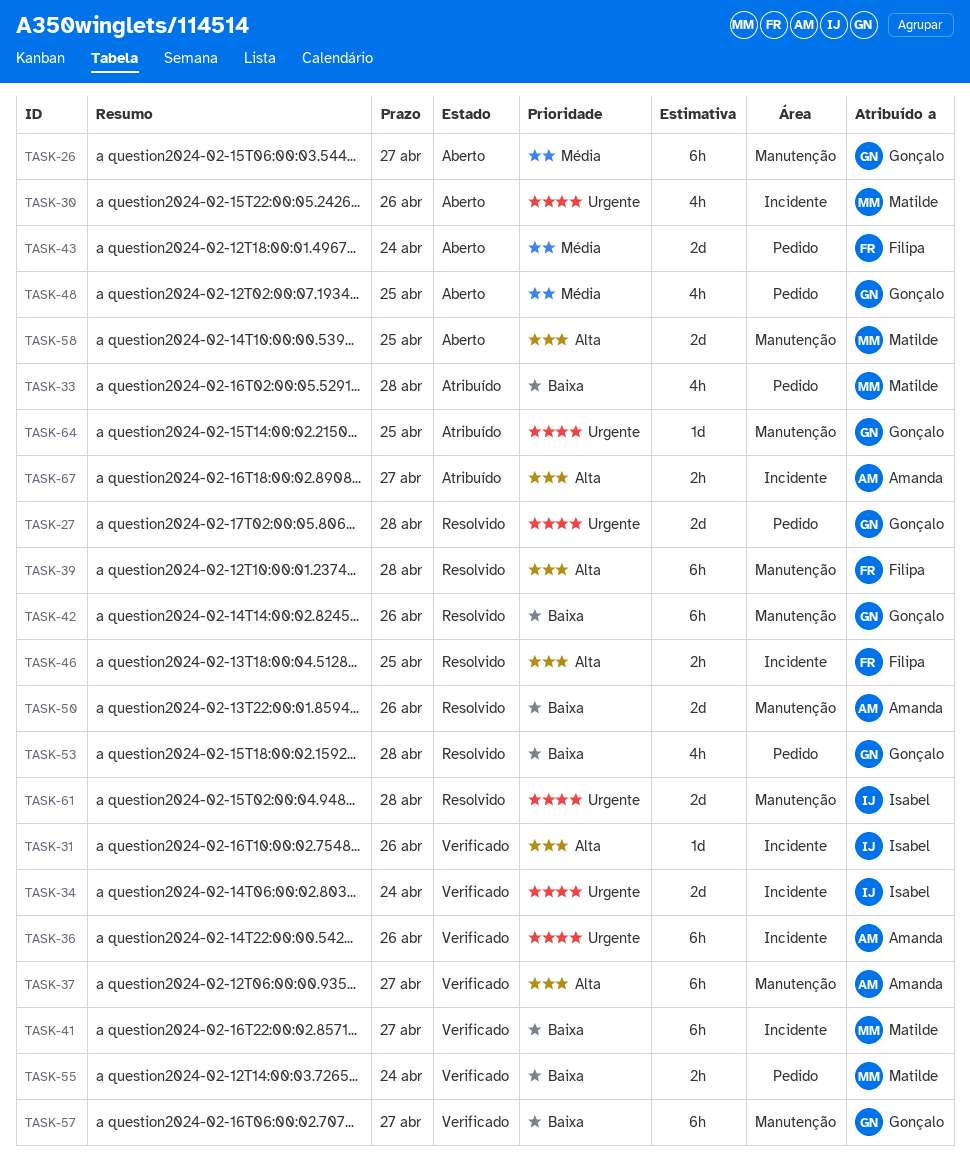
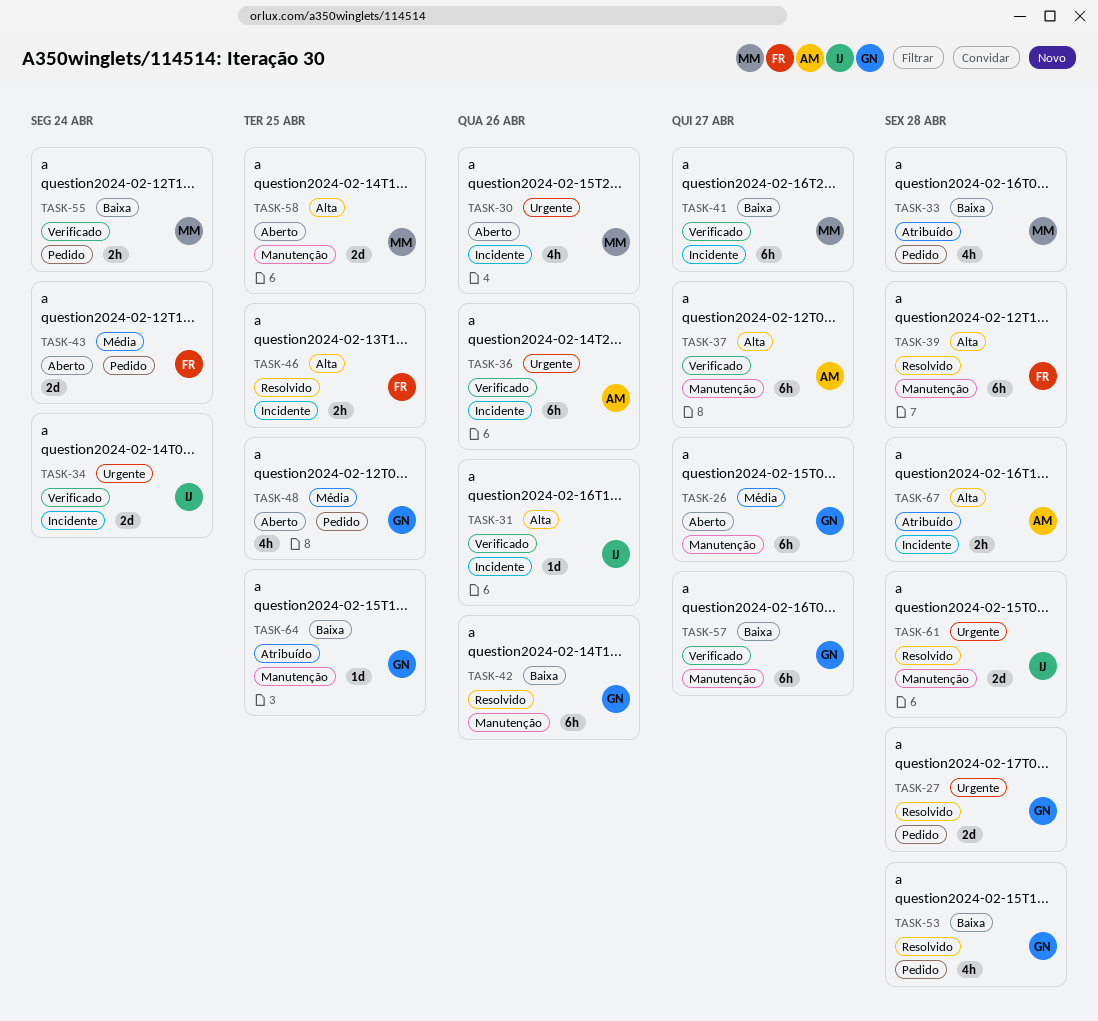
TASK-50: present -> none
TASK-64, priority: Urgente -> Baixa
TASK-67, due: Apr 27 -> Apr 28

